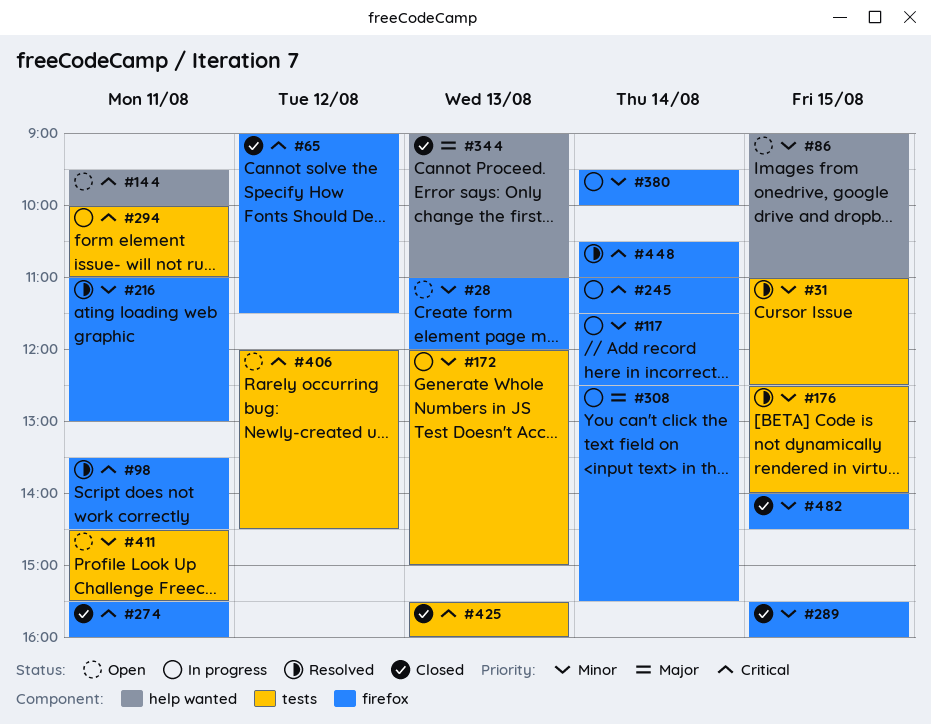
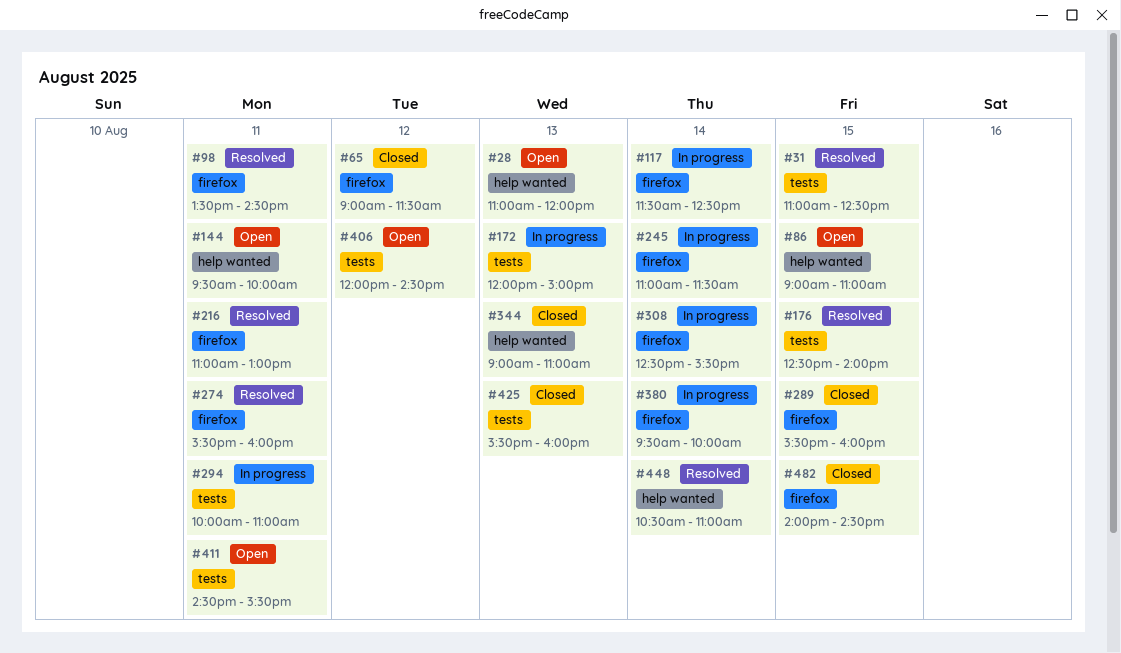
#28, label: firefox -> help wanted
#274, status: Closed -> Resolved
#448, label: firefox -> help wanted

